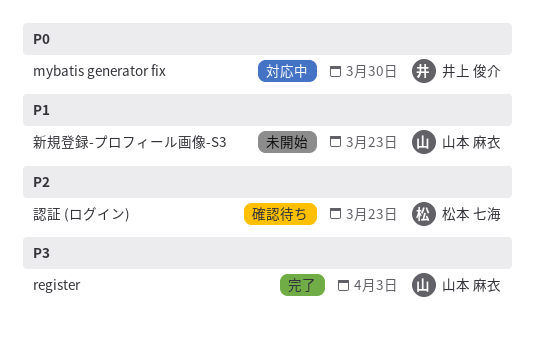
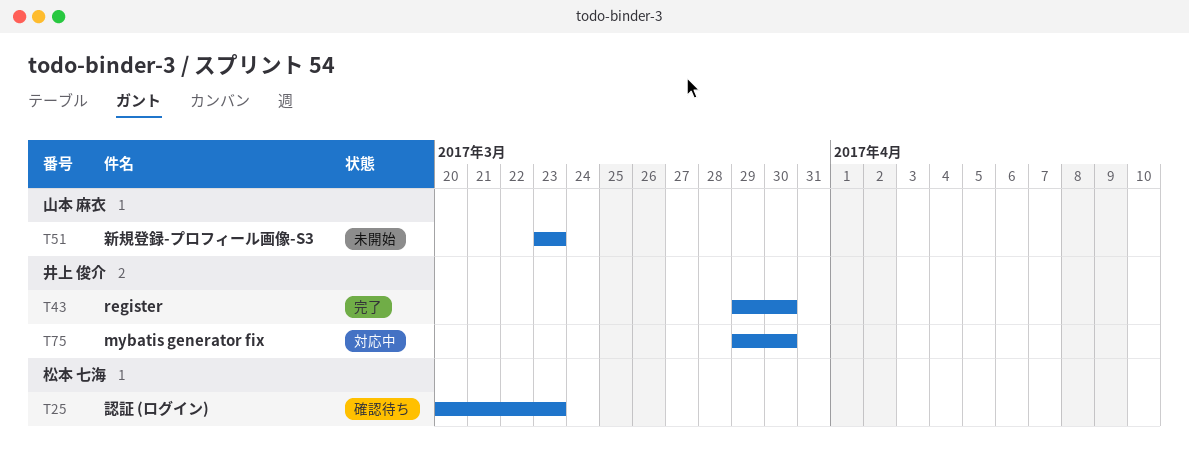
register, owner: 山本 麻衣 -> 井上 俊介
register, due: Apr 3 -> Mar 30

